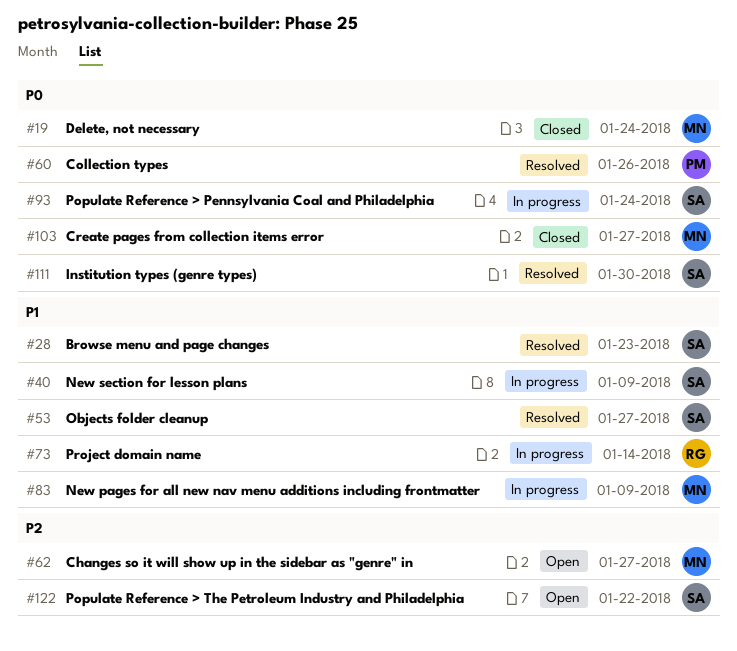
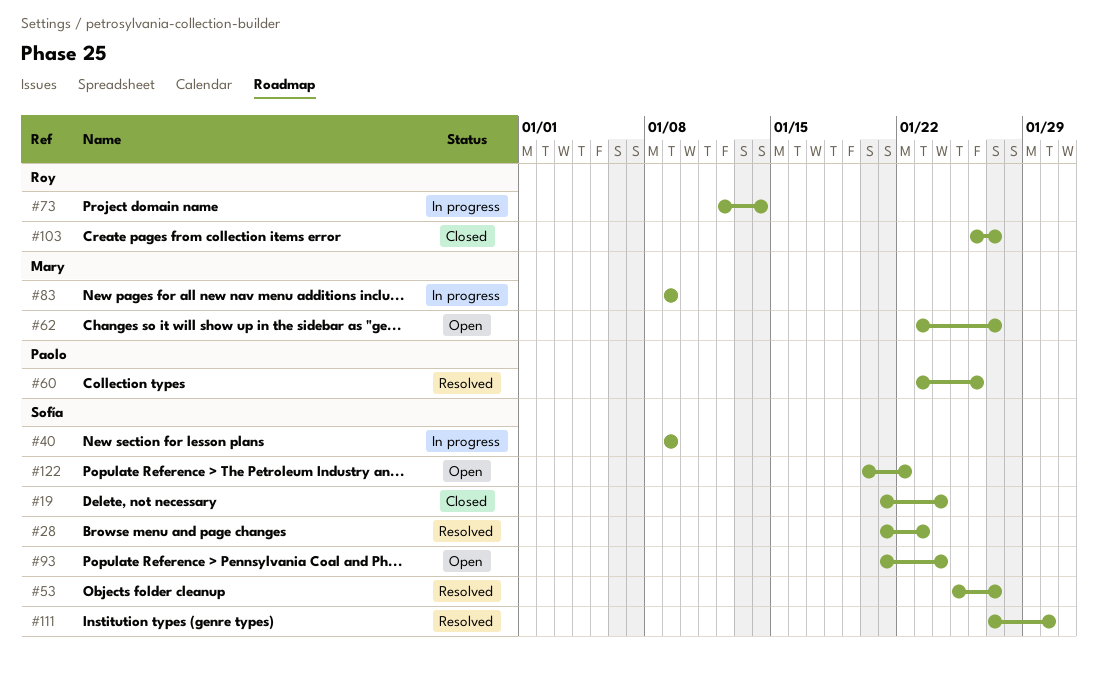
#19, owner: Mary -> Sofía
#93, status: In progress -> Open
#103, owner: Mary -> Roy

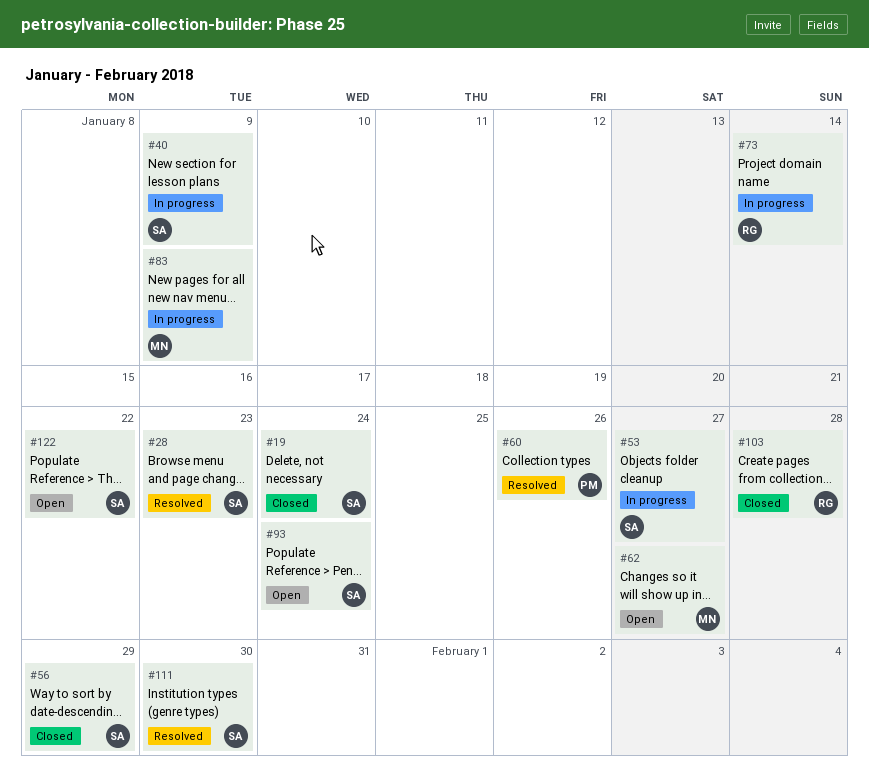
#53, status: Resolved -> In progress
#56: none -> present
#103, due: Jan 27 -> Jan 28

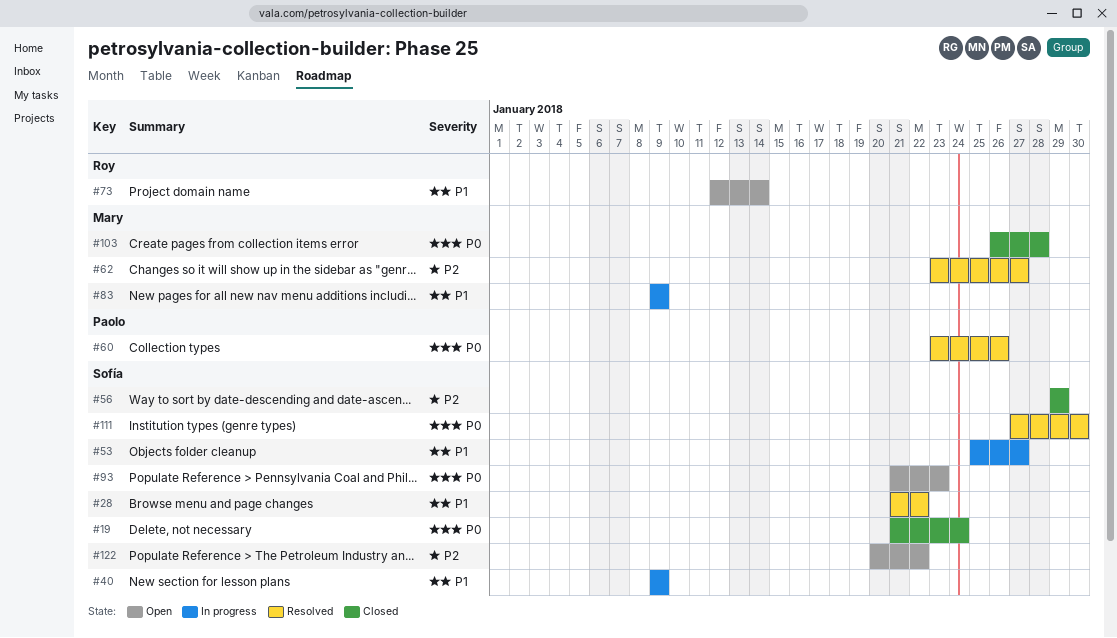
#28, due: Jan 23 -> Jan 22
#62, status: Open -> Resolved
#73, status: In progress -> Open
#93, due: Jan 24 -> Jan 23
#103, owner: Roy -> Mary

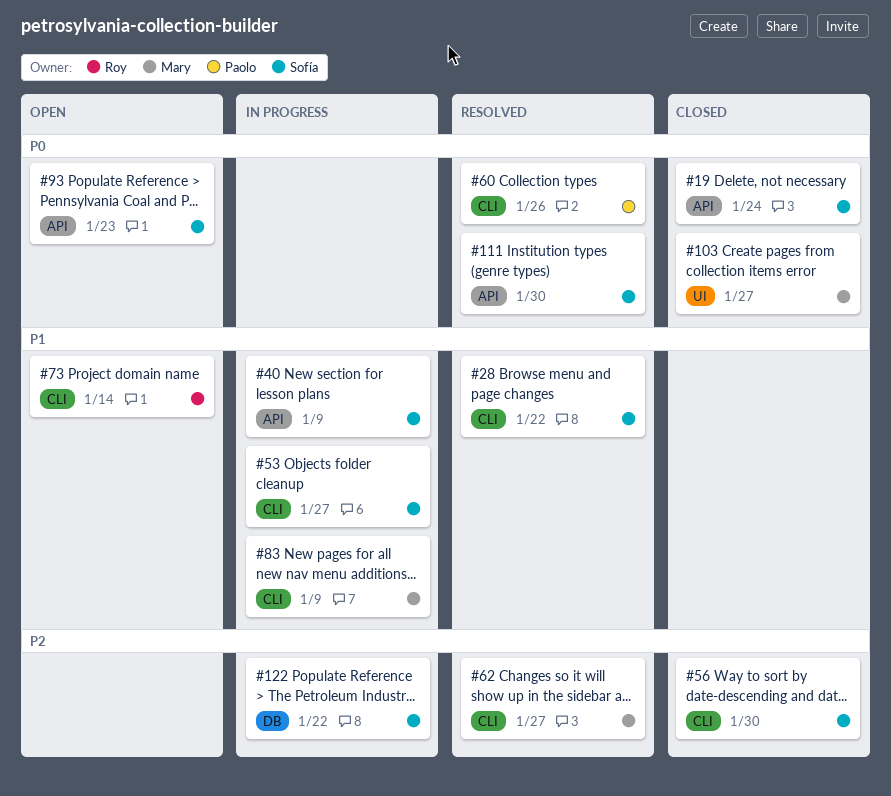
#56, due: Jan 29 -> Jan 30
#103, due: Jan 28 -> Jan 27
#122, status: Open -> In progress

